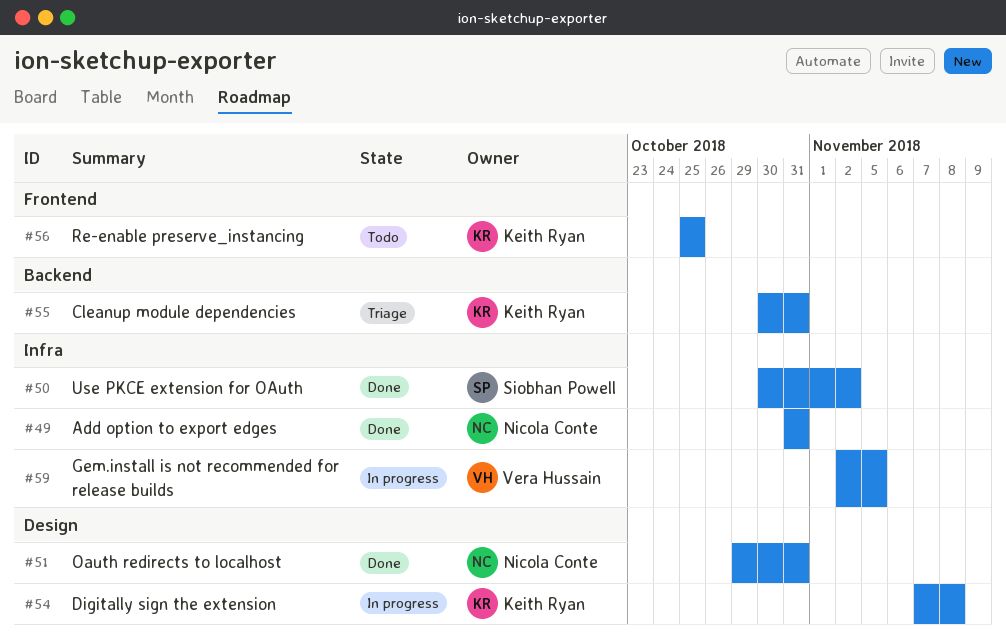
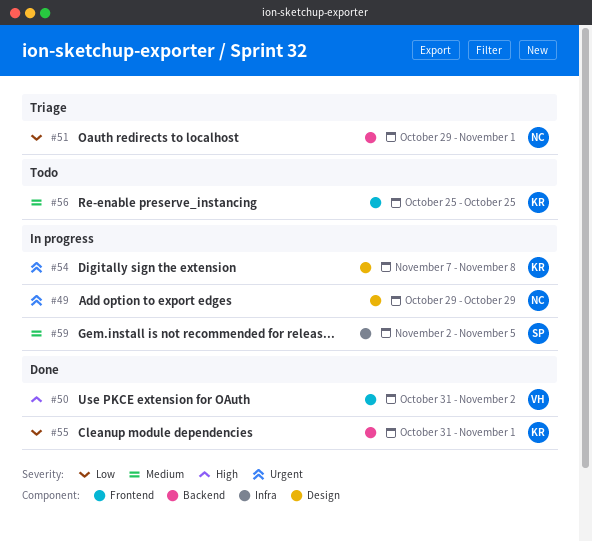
#49, status: Done -> In progress
#49, label: Infra -> Design
#49, start: Oct 31 -> Oct 29
#49, due: Oct 31 -> Oct 29
#50, owner: Siobhan Powell -> Vera Hussain
#50, label: Infra -> Frontend
#50, start: Oct 30 -> Oct 31
#51, status: Done -> Triage
#51, label: Design -> Backend
#51, due: Oct 31 -> Nov 1
#55, status: Triage -> Done
#55, start: Oct 30 -> Oct 31
#55, due: Oct 31 -> Nov 1
#59, owner: Vera Hussain -> Siobhan Powell

